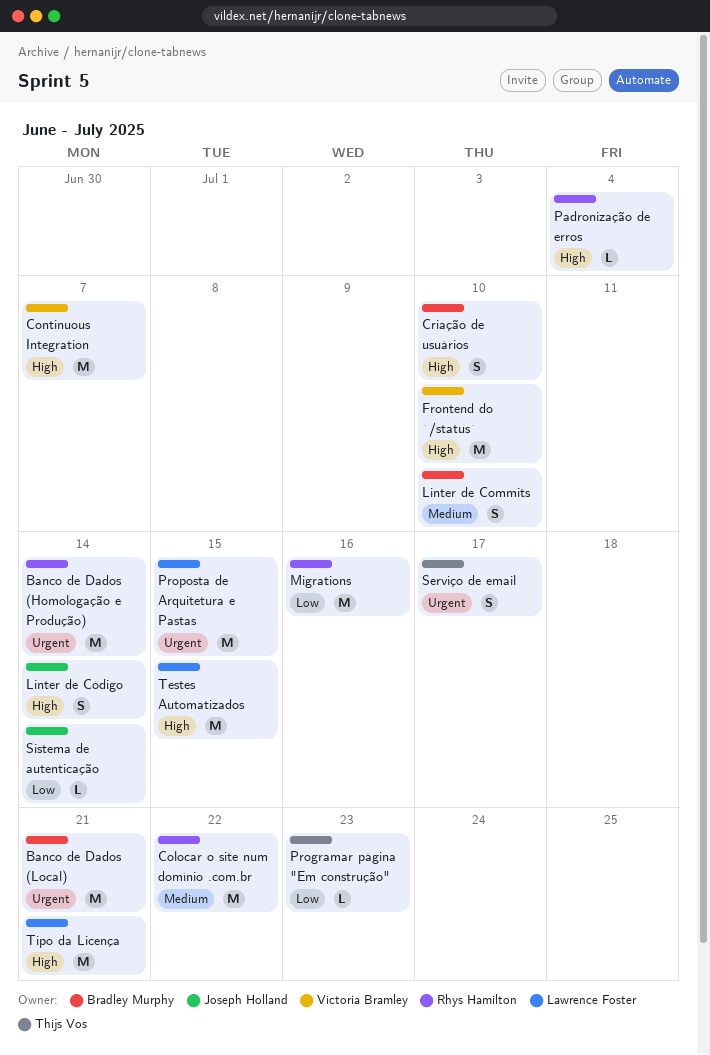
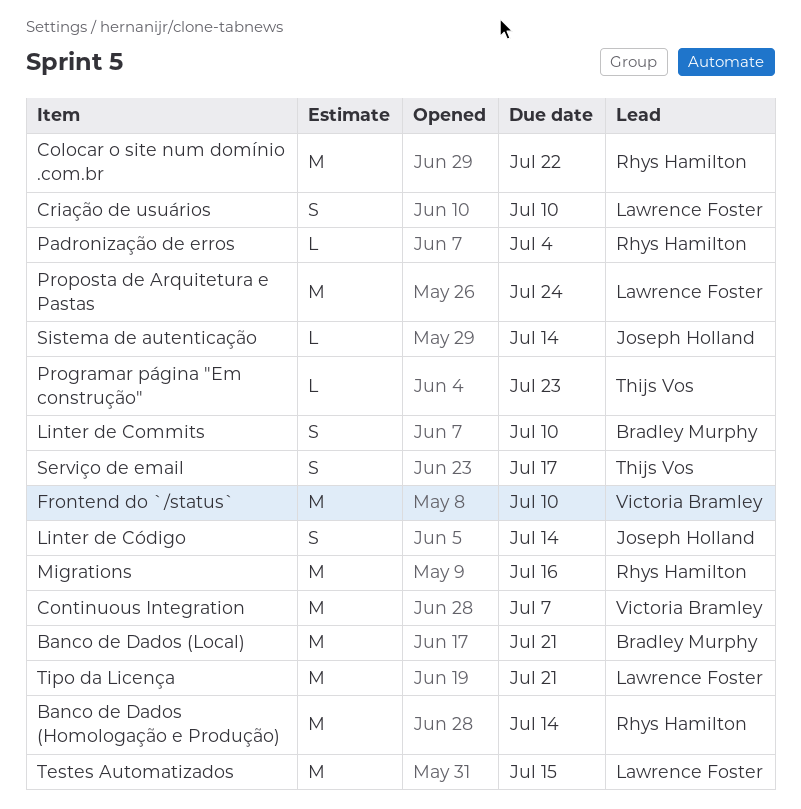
Criação de usuários, owner: Bradley Murphy -> Lawrence Foster
Proposta de Arquitetura e Pastas, due: Jul 15 -> Jul 24

